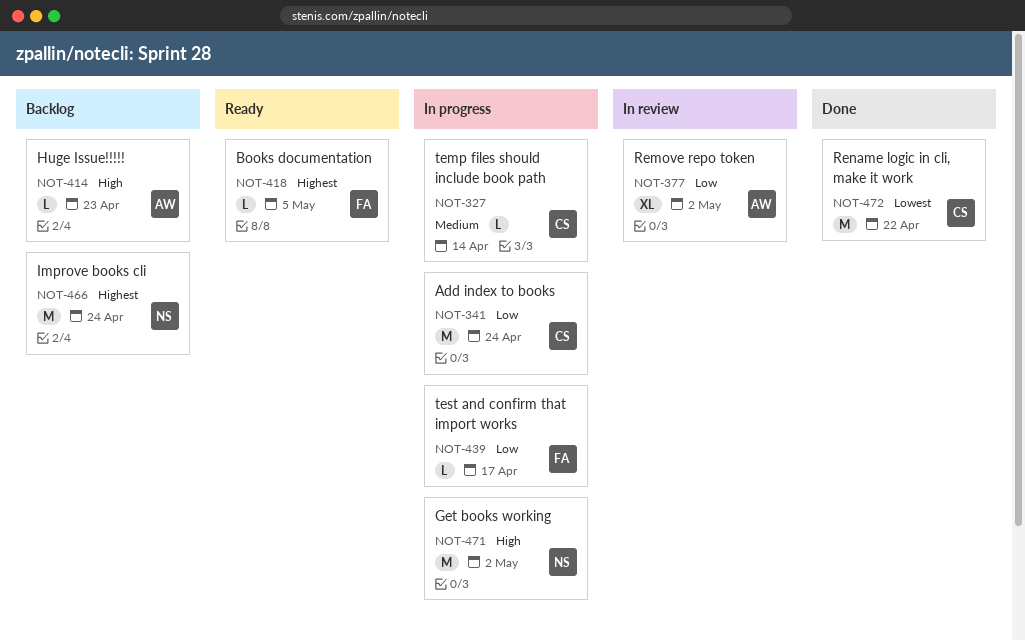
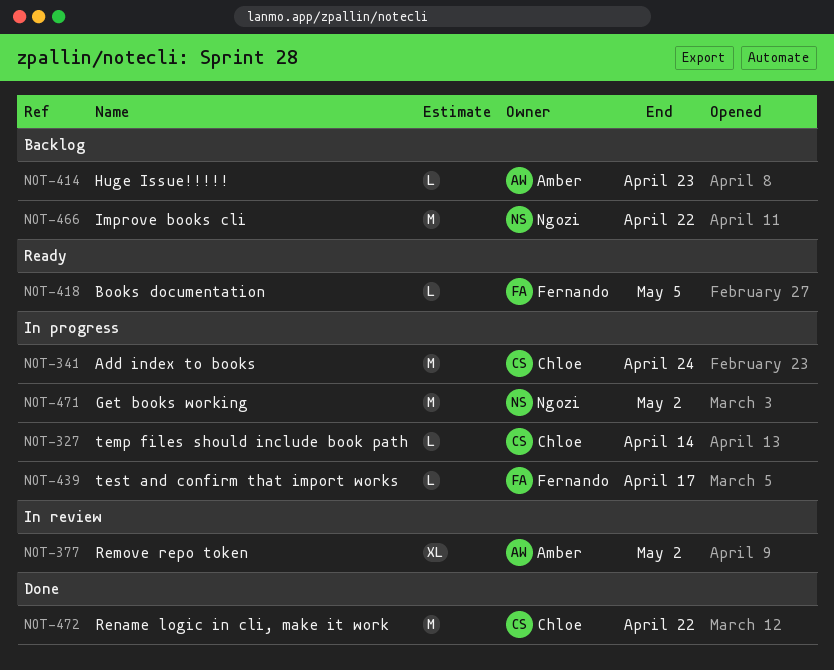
NOT-466, due: Apr 24 -> Apr 22

